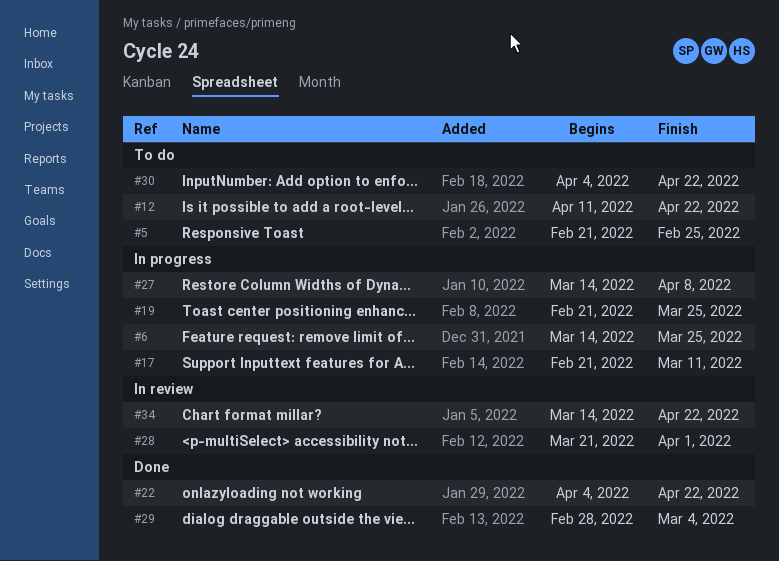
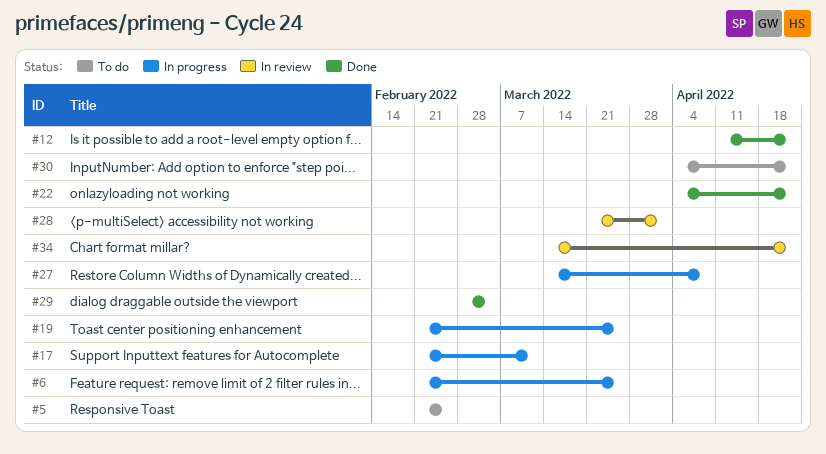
#6, start: Mar 14 -> Feb 21
#12, status: To do -> Done

